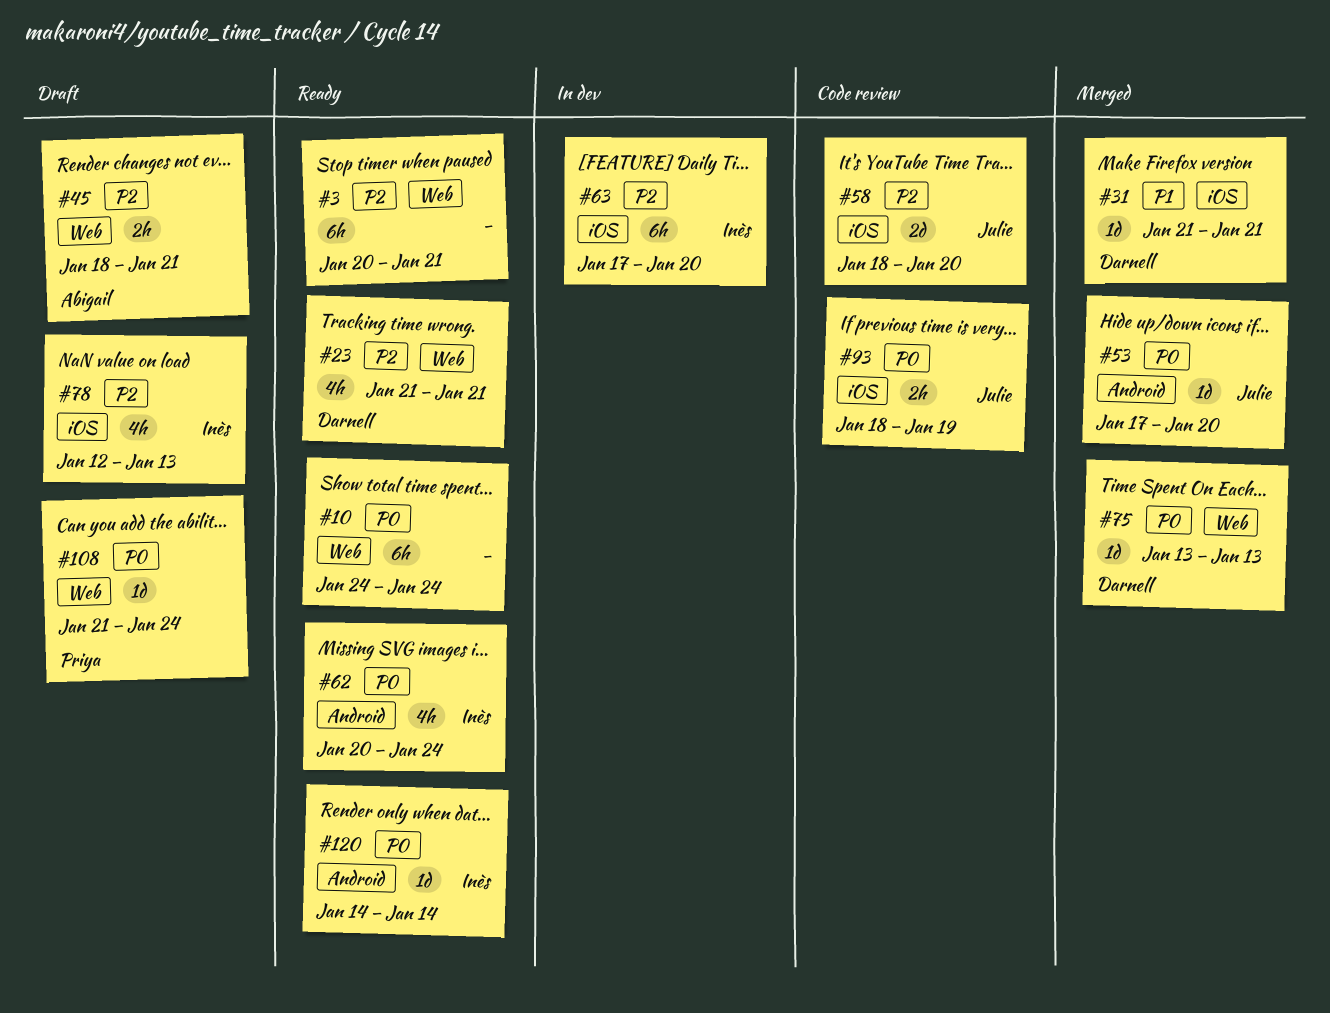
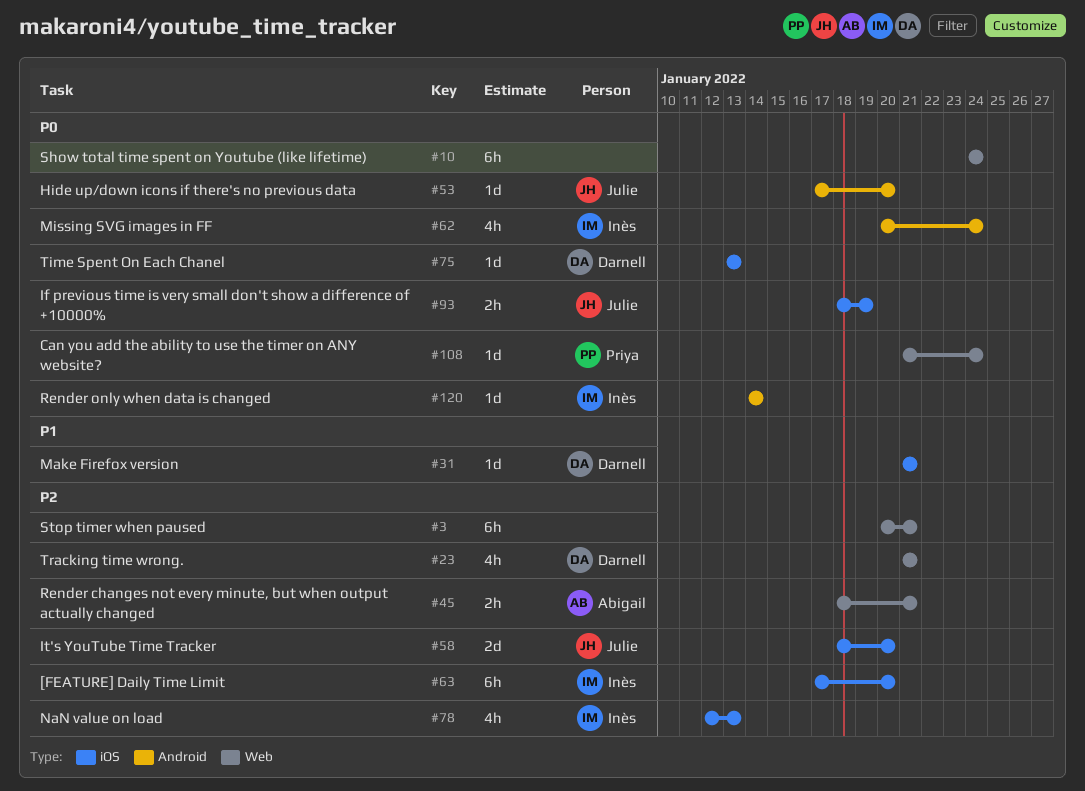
#75, label: Web -> iOS

